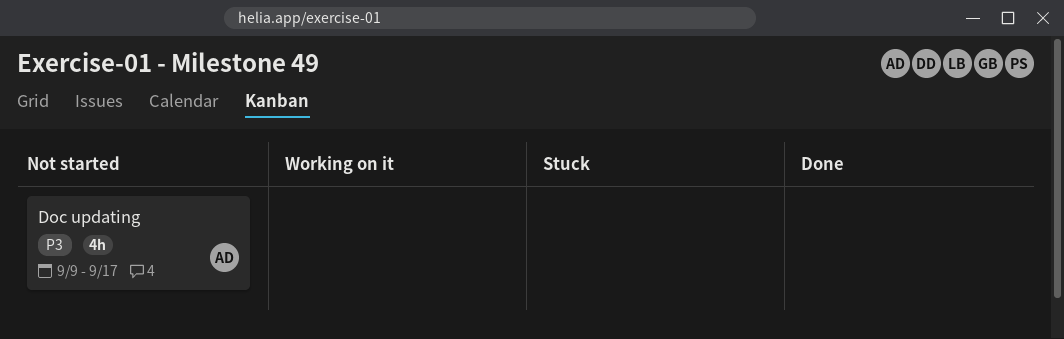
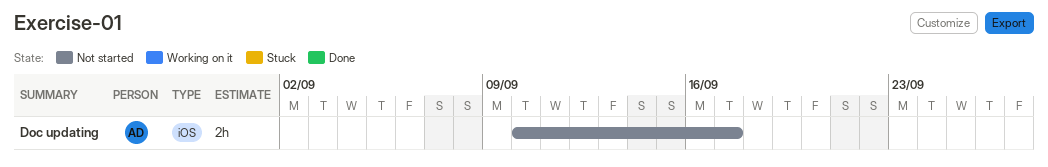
Doc updating, estimate: 4h -> 2h
Doc updating, start: Sep 9 -> Sep 10

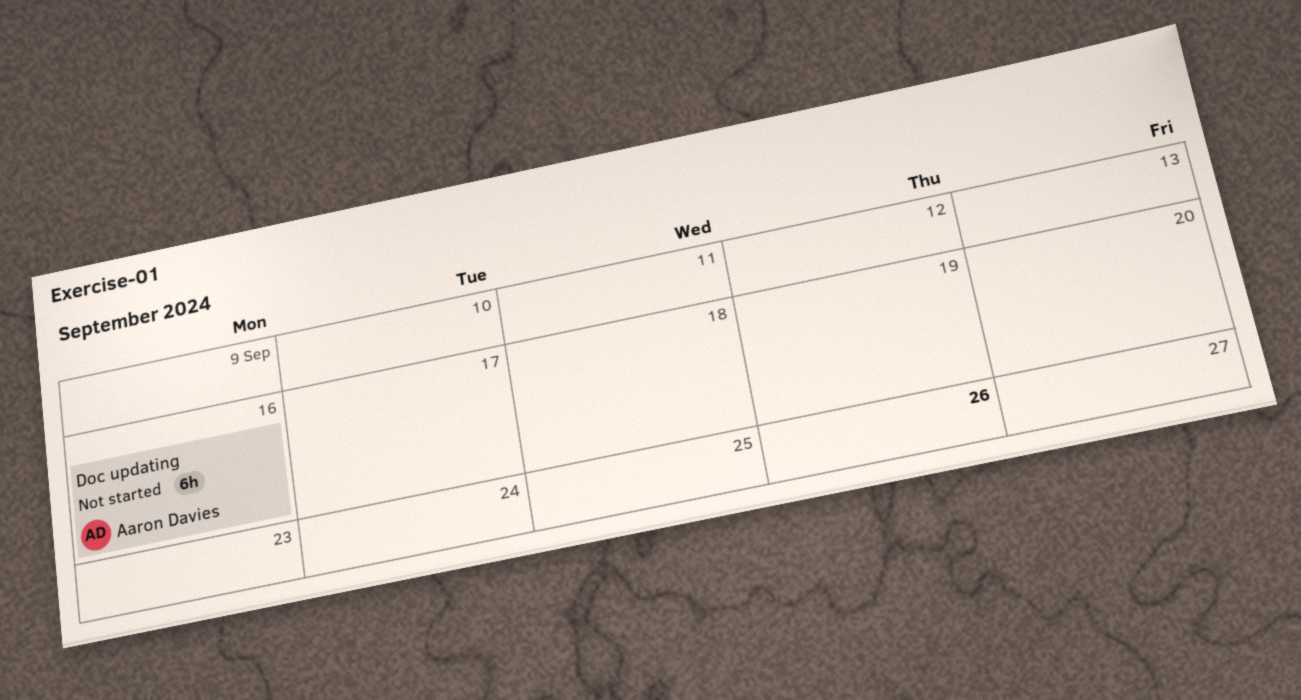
Doc updating, estimate: 2h -> 6h
Doc updating, due: Sep 17 -> Sep 16

